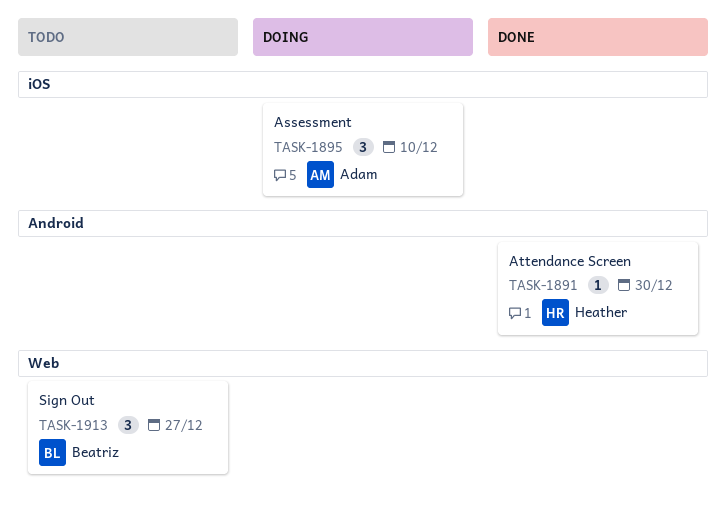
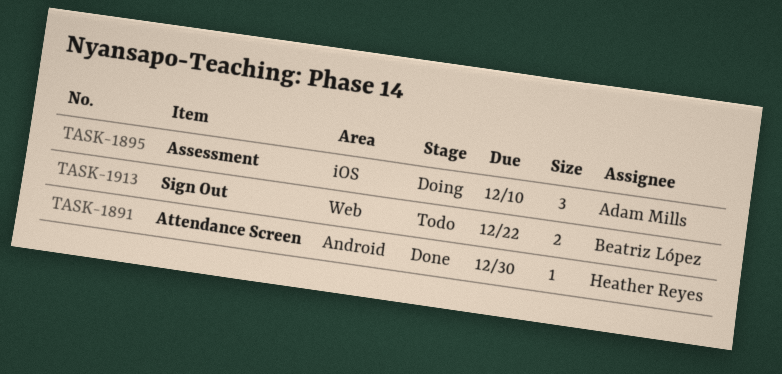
TASK-1913, estimate: 3 -> 2
TASK-1913, due: Dec 27 -> Dec 22

